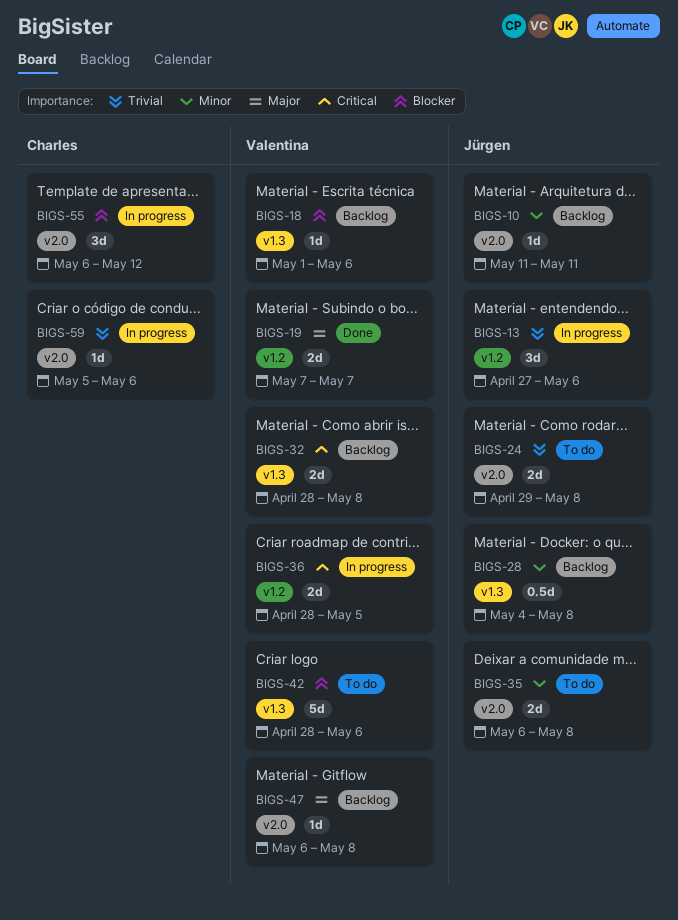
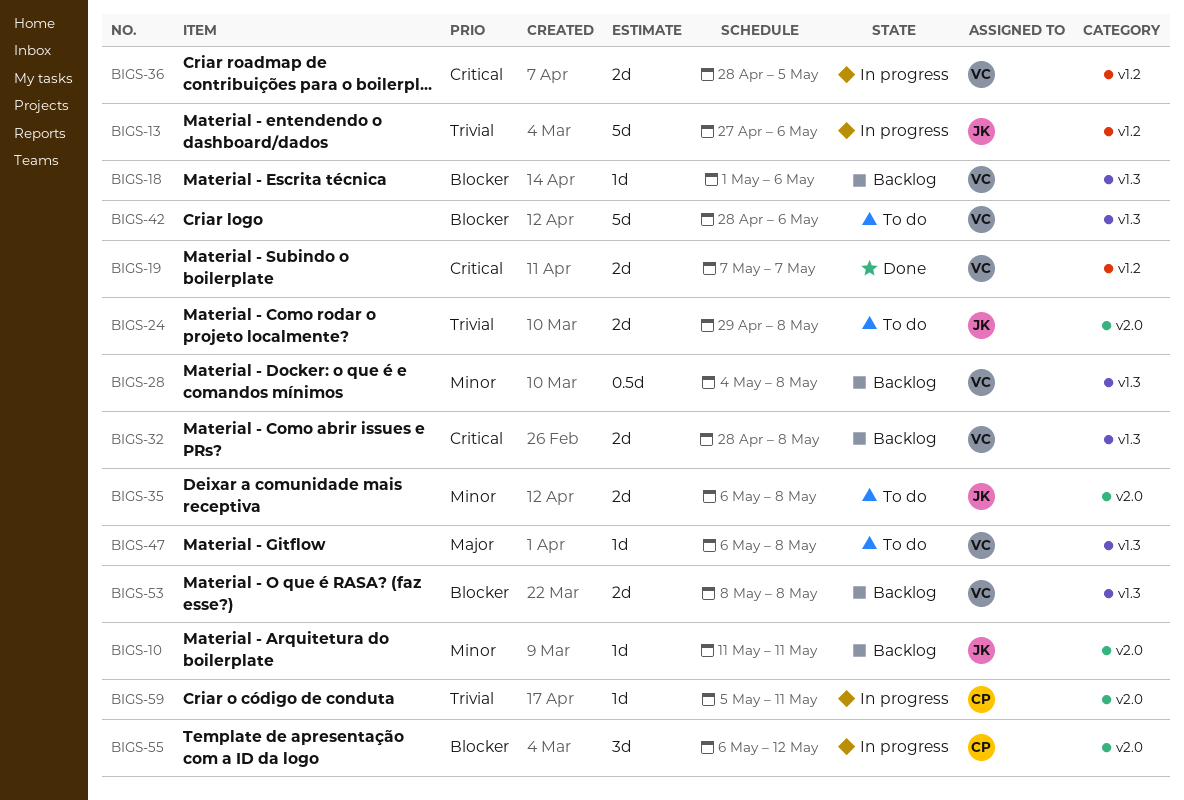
BIGS-13, estimate: 3d -> 5d
BIGS-19, priority: Major -> Critical
BIGS-28, owner: Jürgen -> Valentina
BIGS-47, status: Backlog -> To do
BIGS-47, label: v2.0 -> v1.3
BIGS-53: none -> present
BIGS-59, due: May 6 -> May 11

